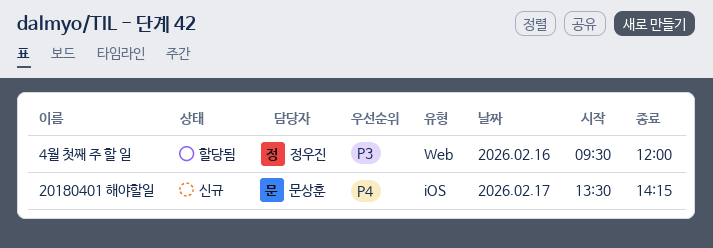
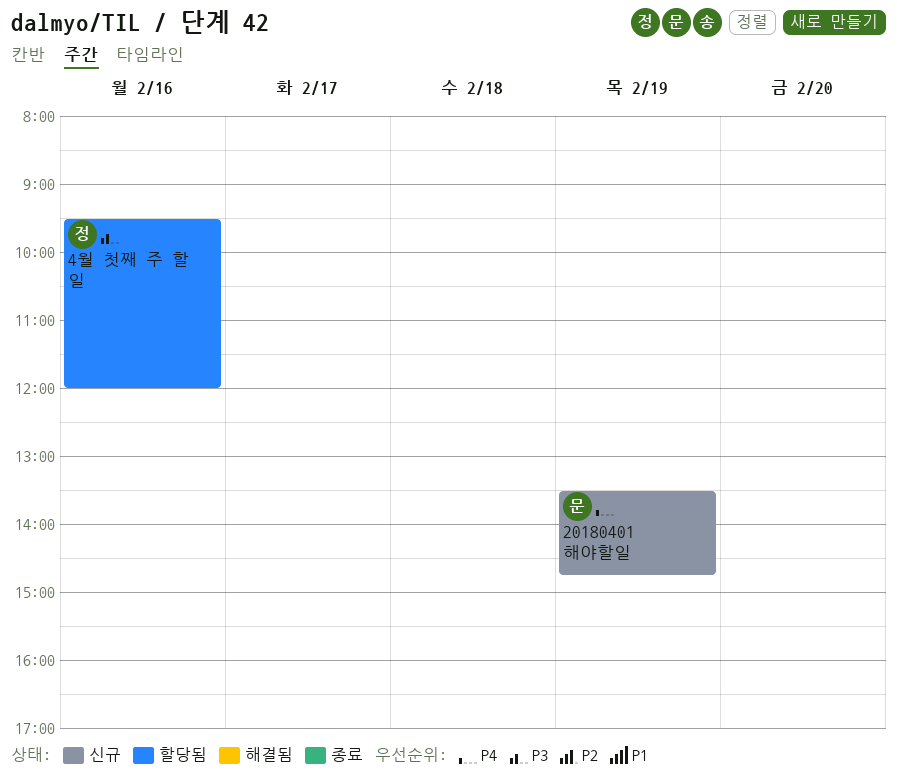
20180401 해야할일, day: Feb 17 -> Feb 19
20180401 해야할일, ends: 14:15 -> 14:45

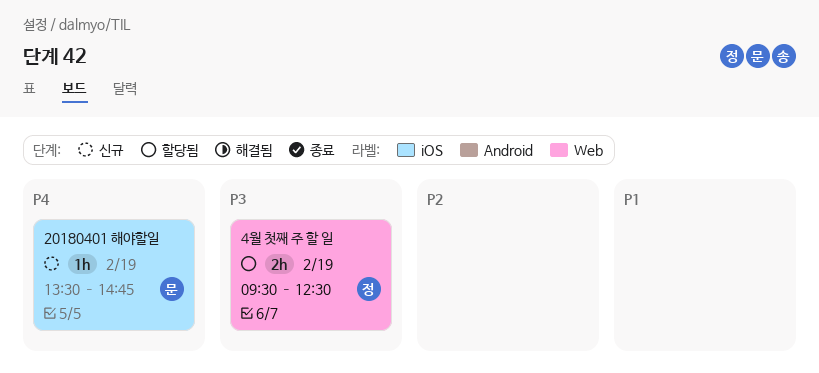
4월 첫째 주 할 일, day: Feb 16 -> Feb 19
4월 첫째 주 할 일, ends: 12:00 -> 12:30

